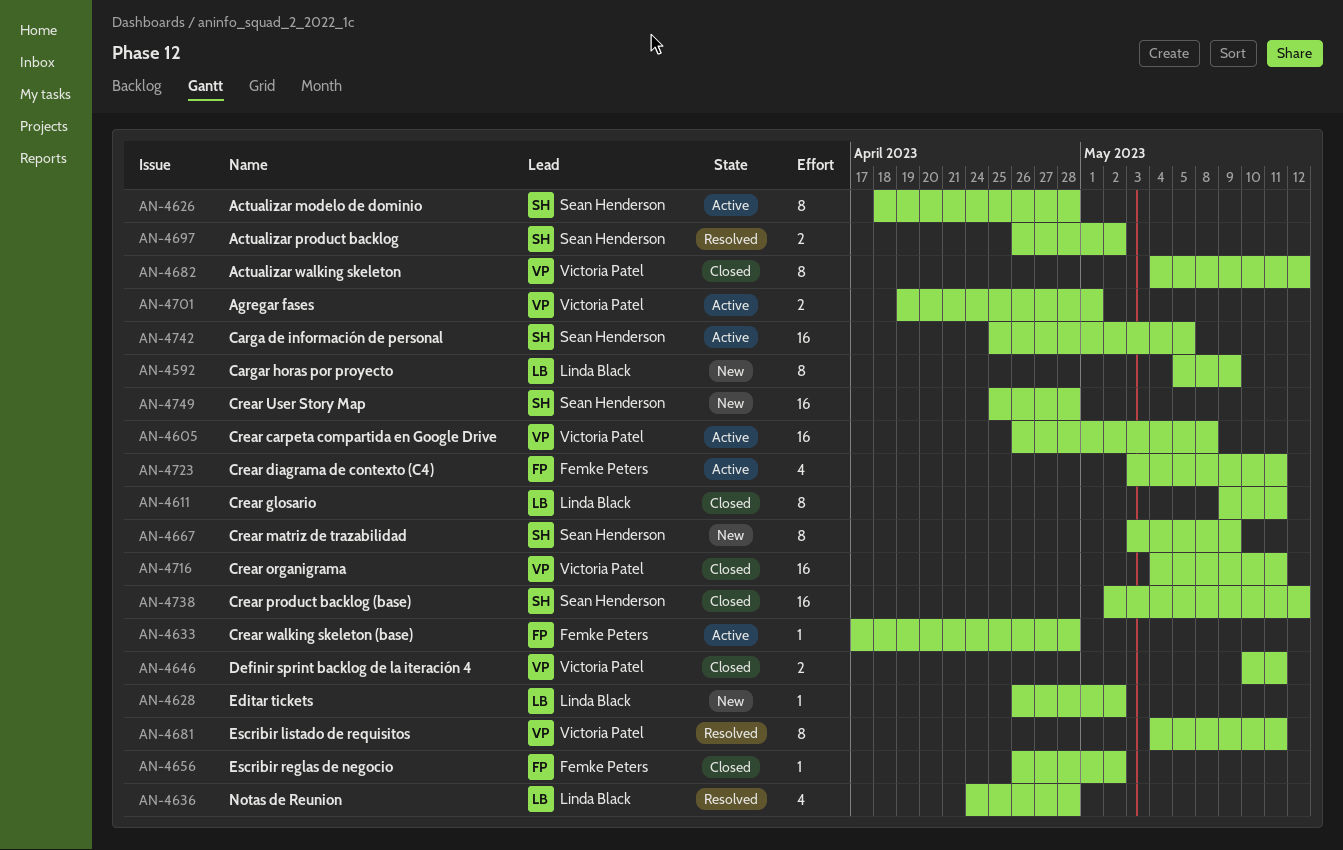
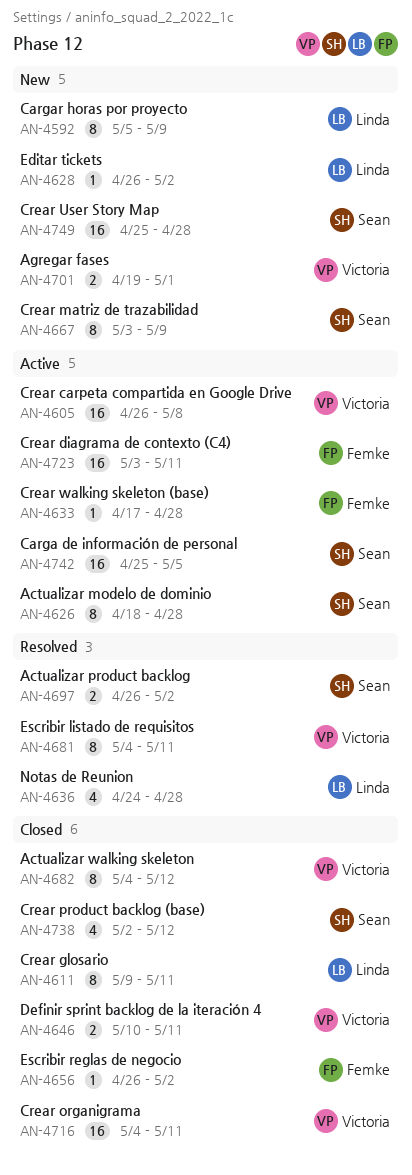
AN-4701, status: Active -> New
AN-4723, estimate: 4 -> 16
AN-4738, estimate: 16 -> 4

